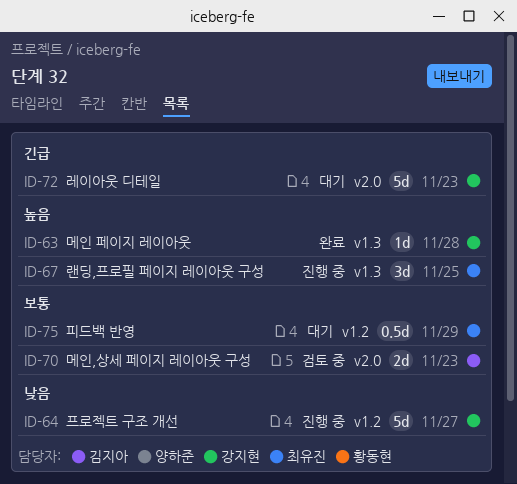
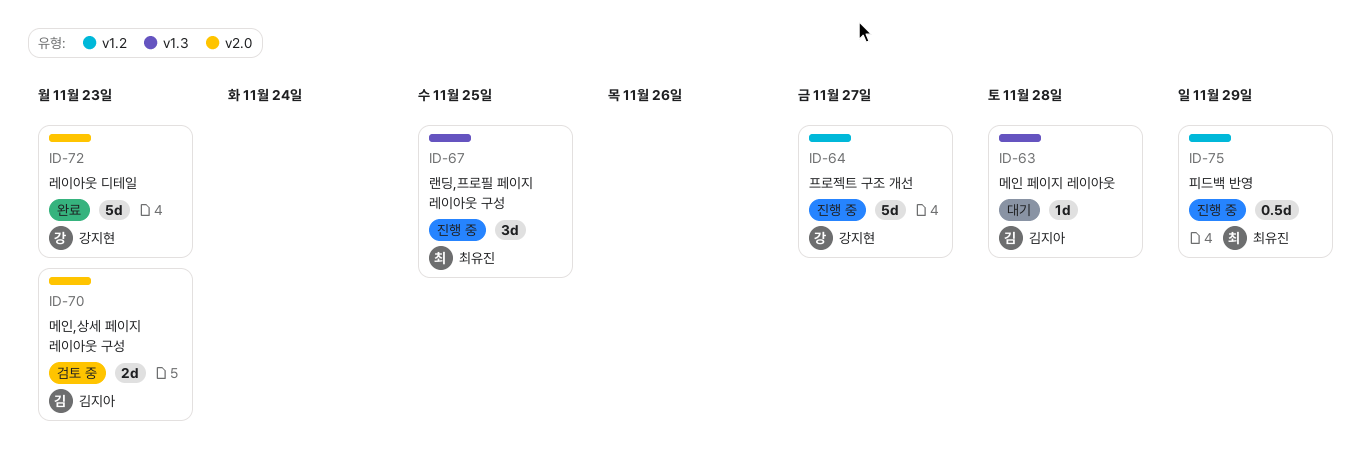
ID-63, status: 완료 -> 대기
ID-63, owner: 강지현 -> 김지아
ID-72, status: 대기 -> 완료
ID-75, status: 대기 -> 진행 중

